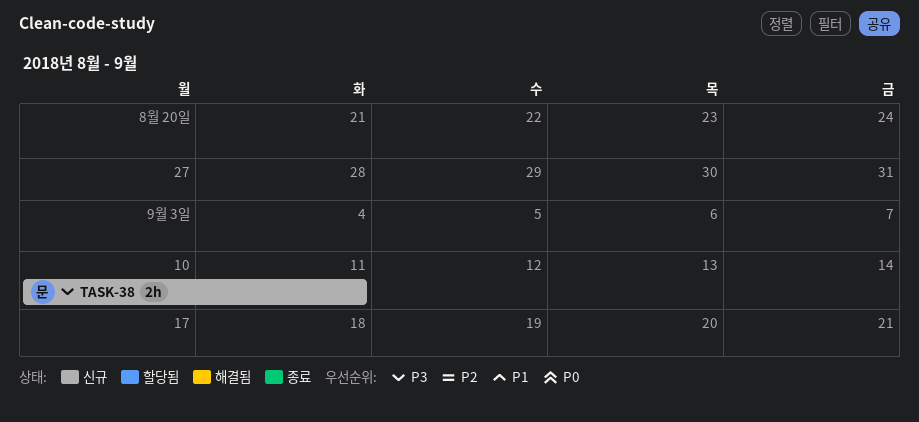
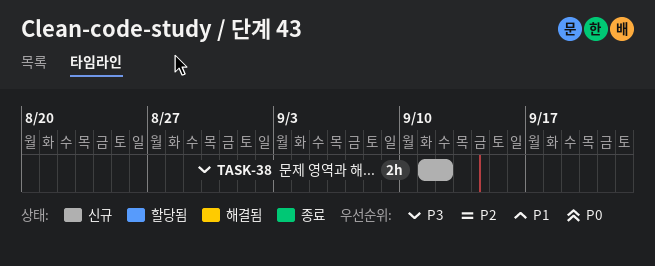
TASK-38, start: Sep 10 -> Sep 11
TASK-38, due: Sep 11 -> Sep 12

